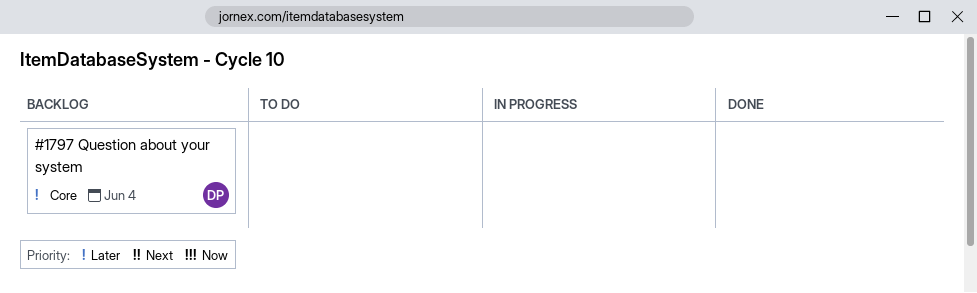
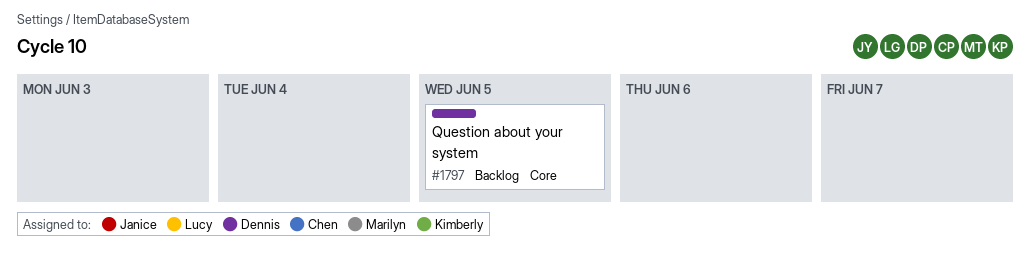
#1797, due: Jun 4 -> Jun 5

